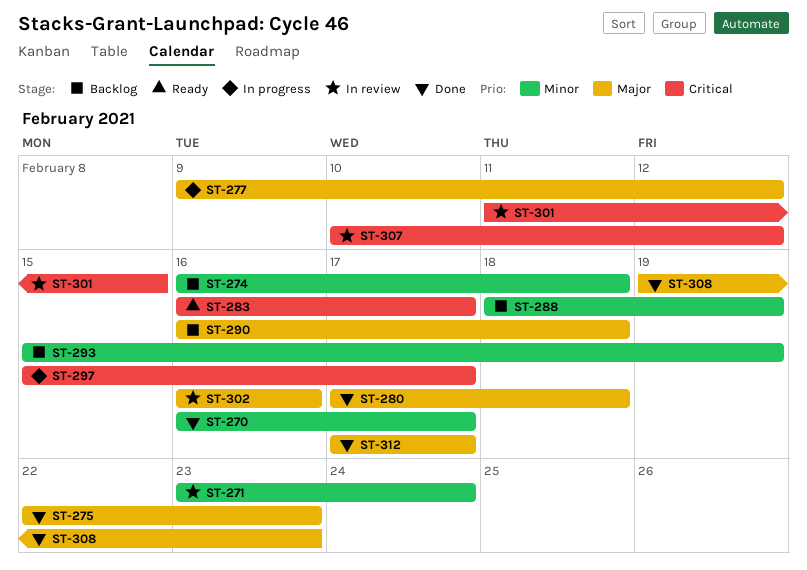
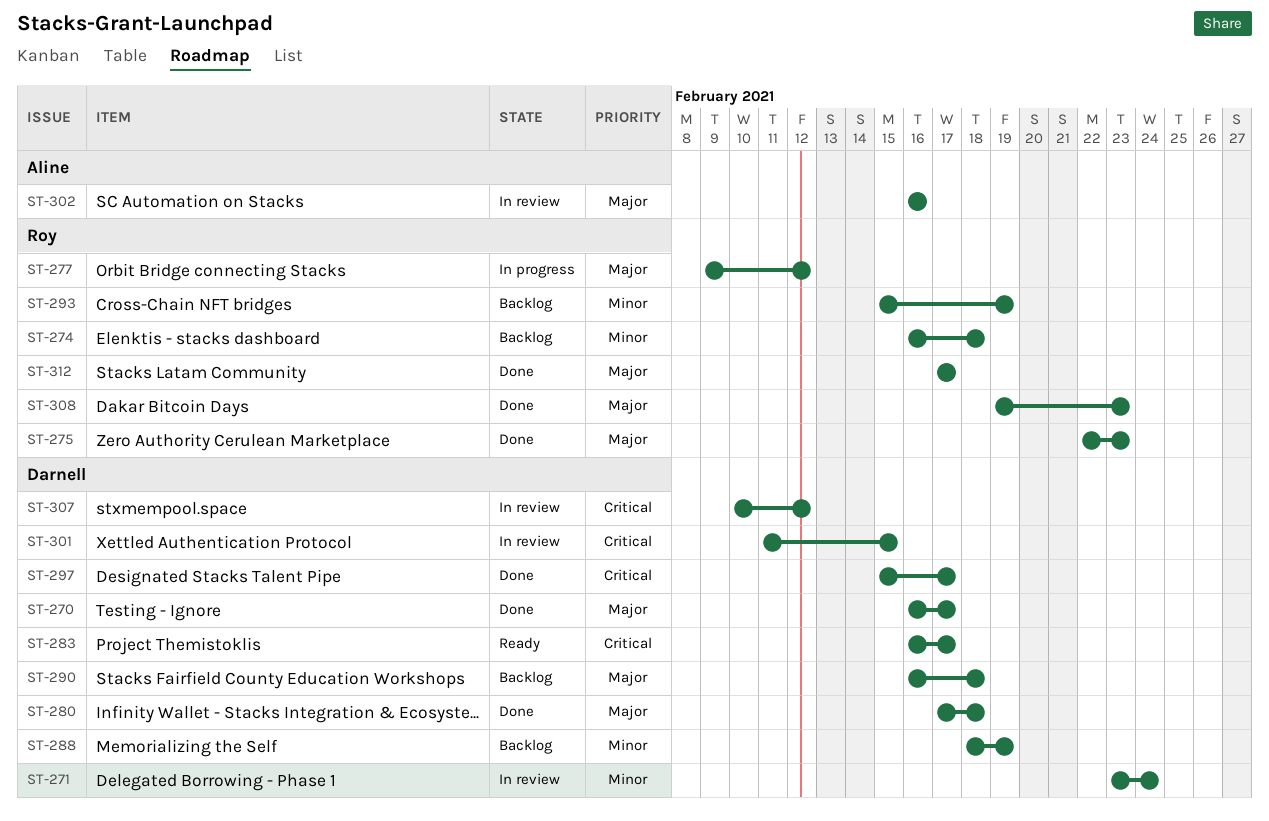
ST-270, priority: Minor -> Major
ST-297, status: In progress -> Done

